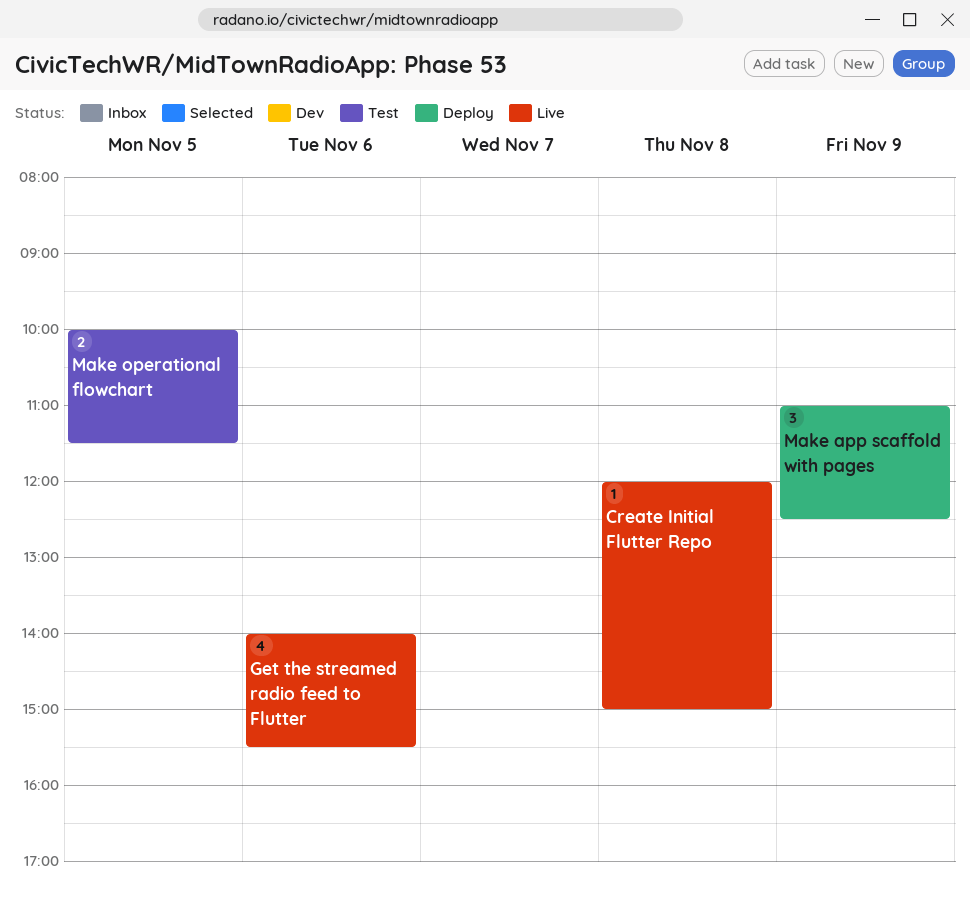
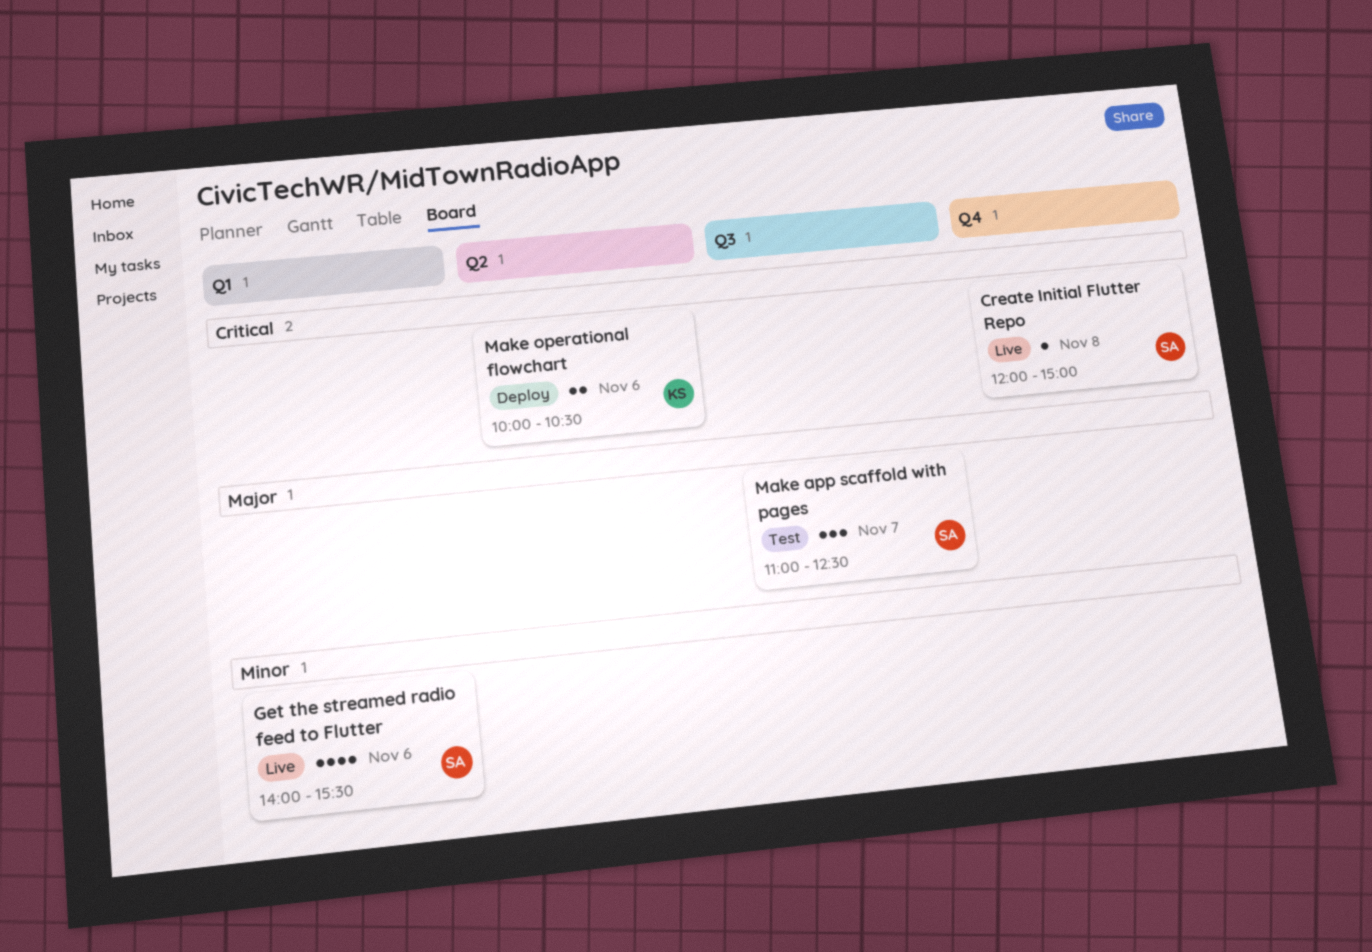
Make app scaffold with pages, status: Deploy -> Test
Make app scaffold with pages, day: Nov 9 -> Nov 7
Make operational flowchart, status: Test -> Deploy
Make operational flowchart, day: Nov 5 -> Nov 6
Make operational flowchart, ends: 11:30 -> 10:30

